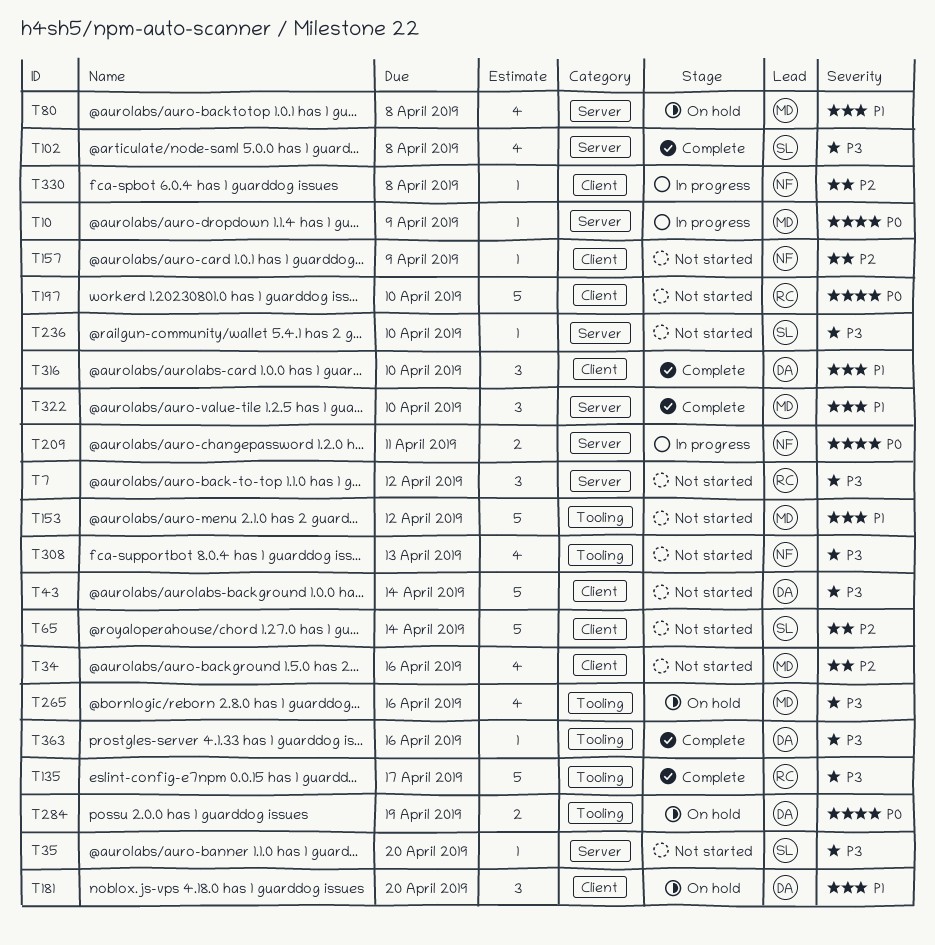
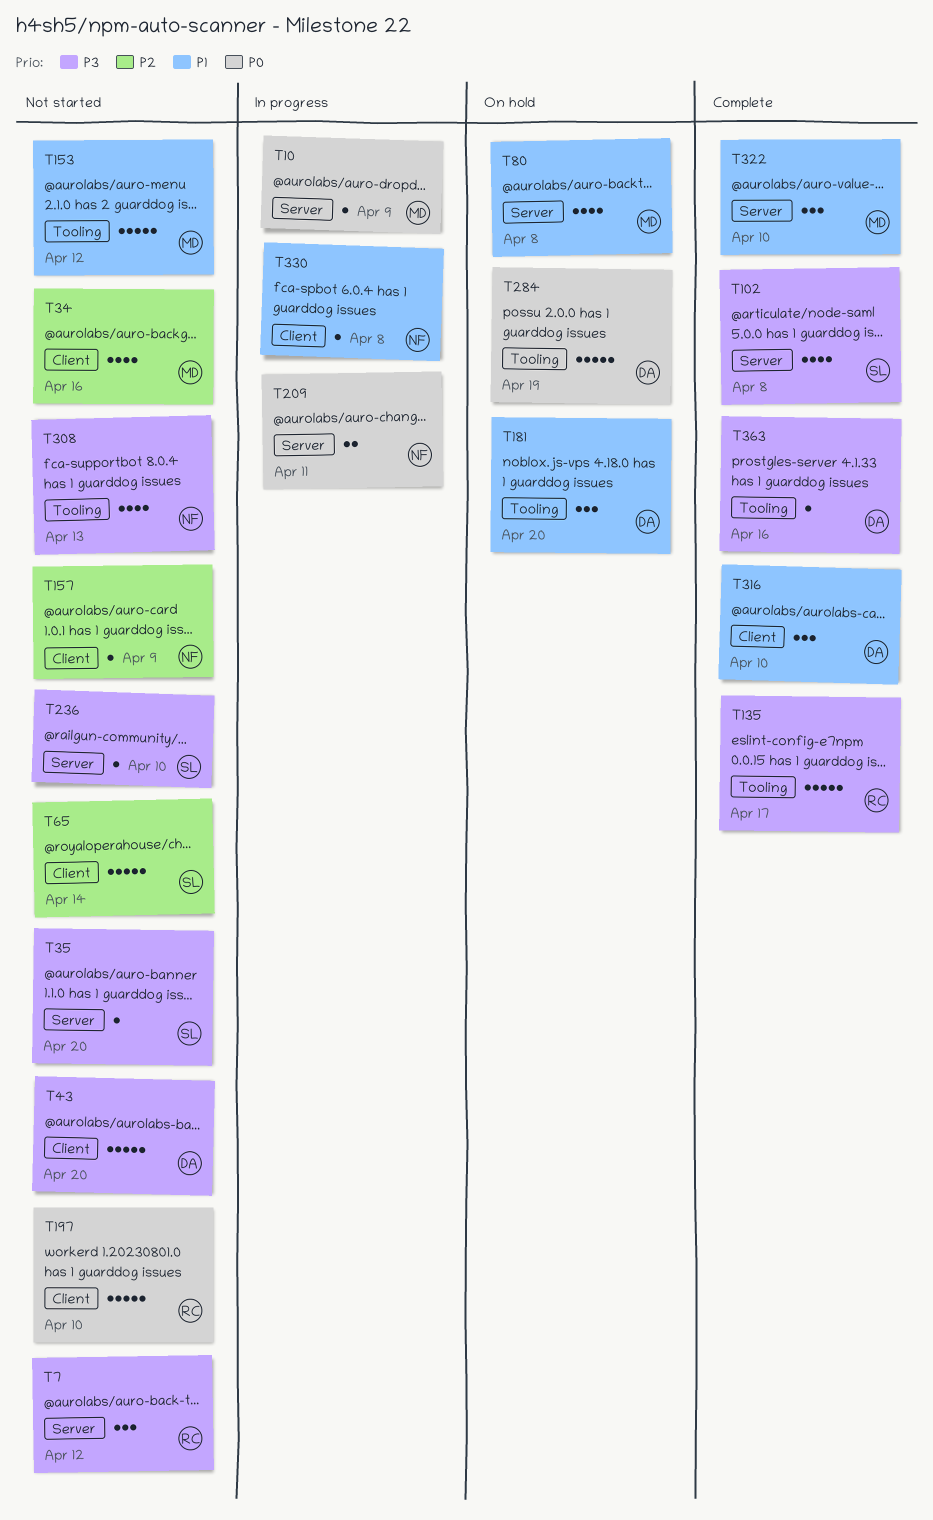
T43, due: Apr 14 -> Apr 20
T181, label: Client -> Tooling
T265: present -> none
T284, estimate: 2 -> 5
T330, priority: P2 -> P1

